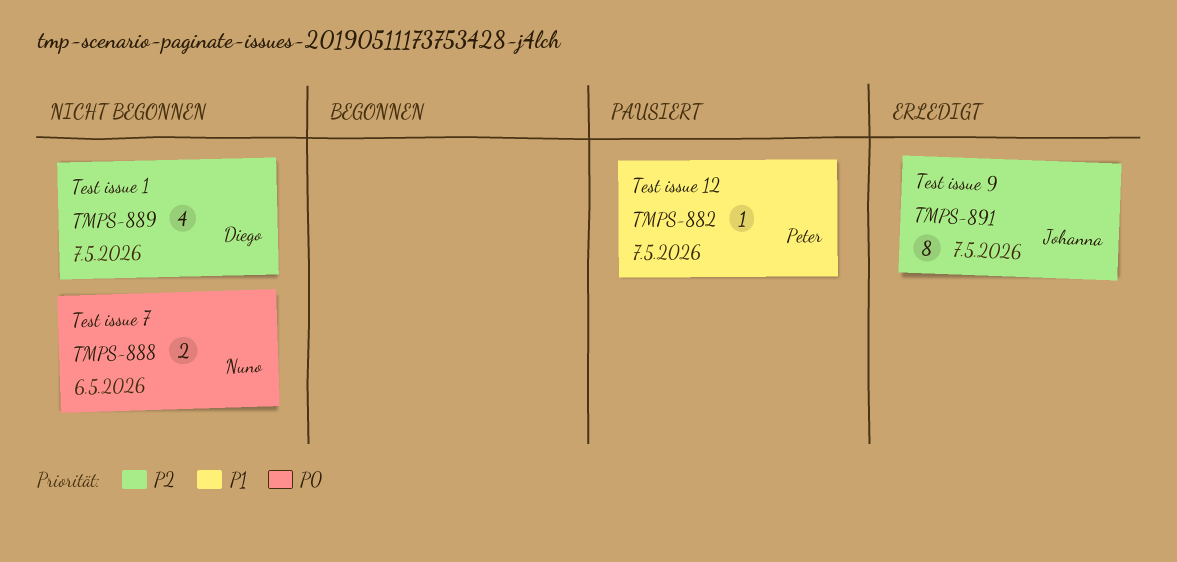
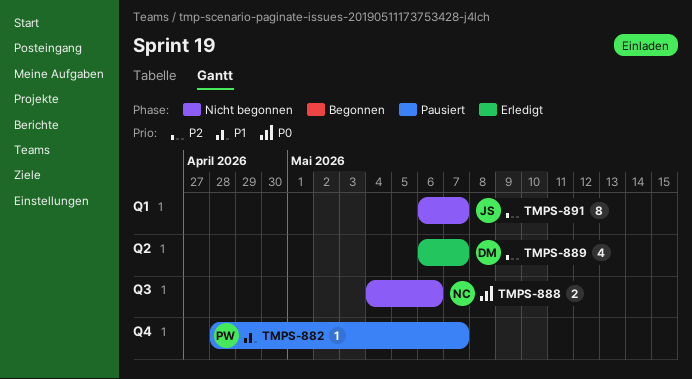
TMPS-889, status: Nicht begonnen -> Erledigt
TMPS-891, status: Erledigt -> Nicht begonnen

